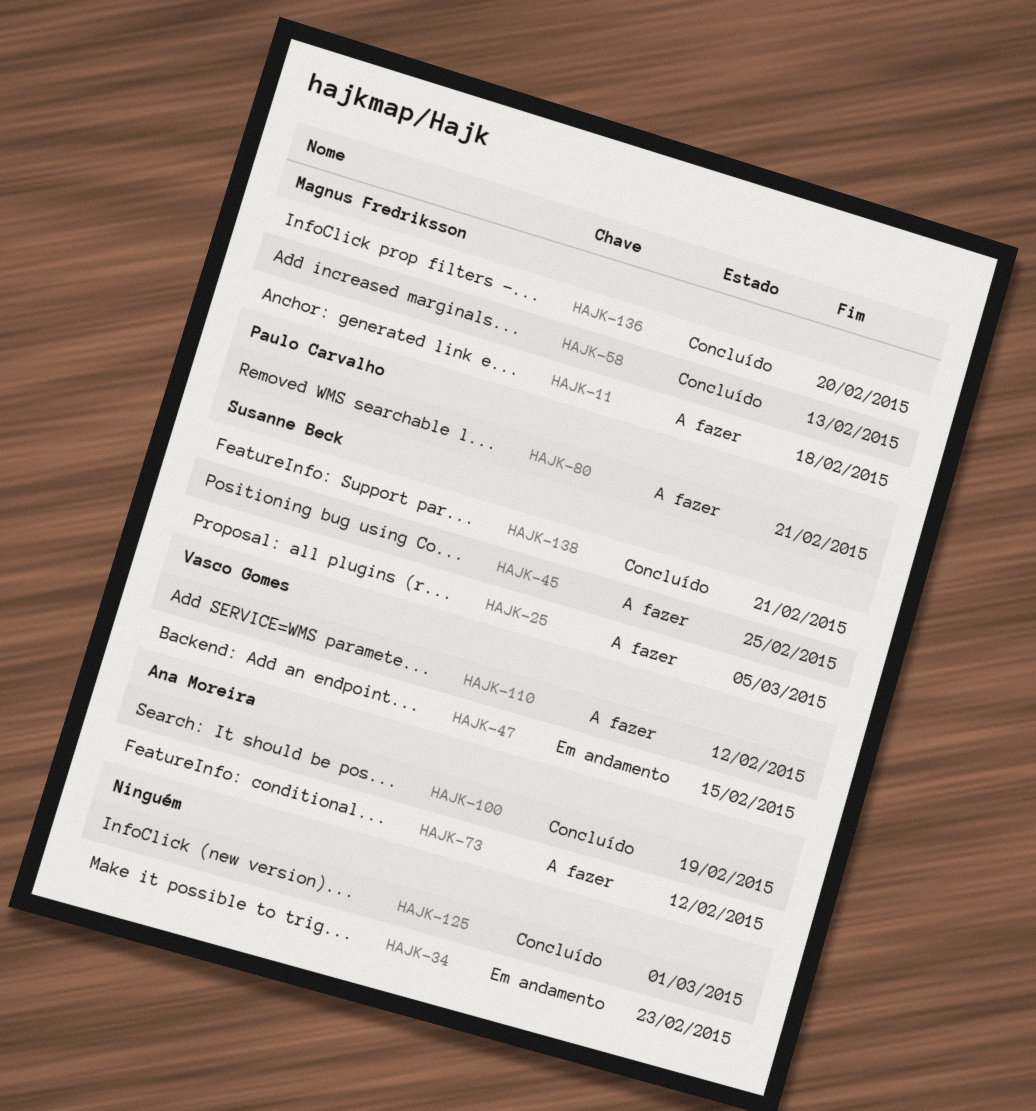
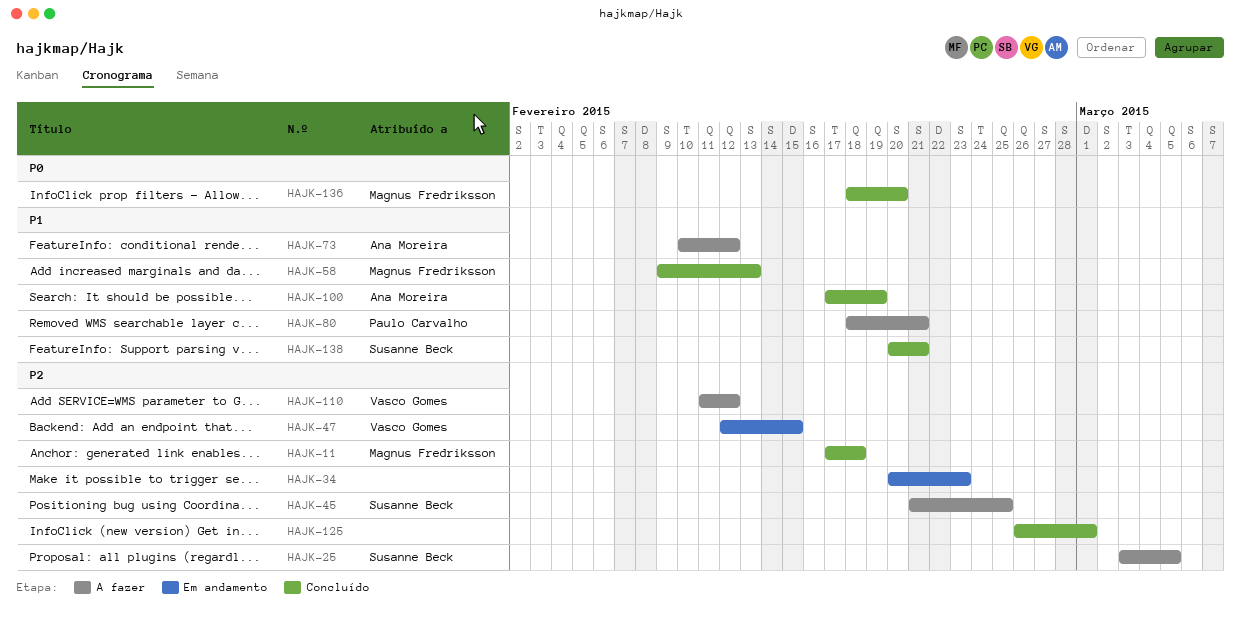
HAJK-11, status: A fazer -> Concluído

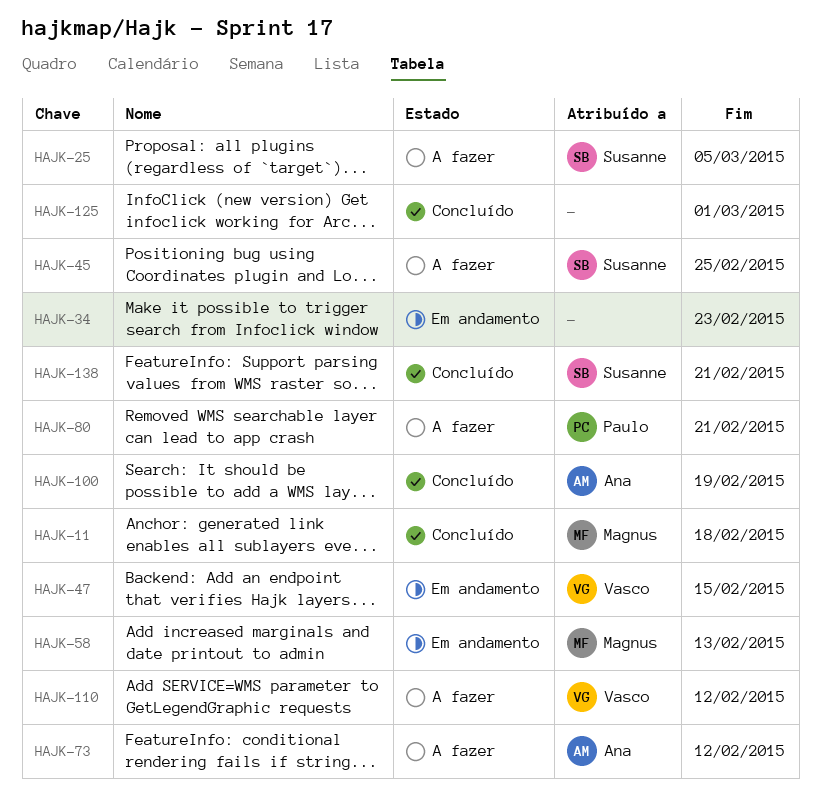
HAJK-58, status: Concluído -> Em andamento
HAJK-136: present -> none

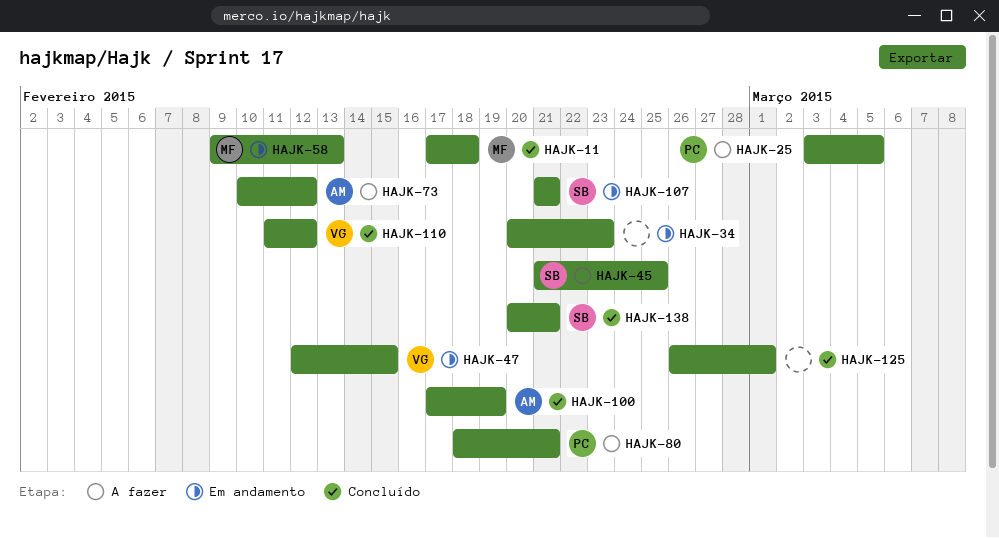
HAJK-25, owner: Susanne -> Paulo
HAJK-107: none -> present
HAJK-110, status: A fazer -> Concluído

